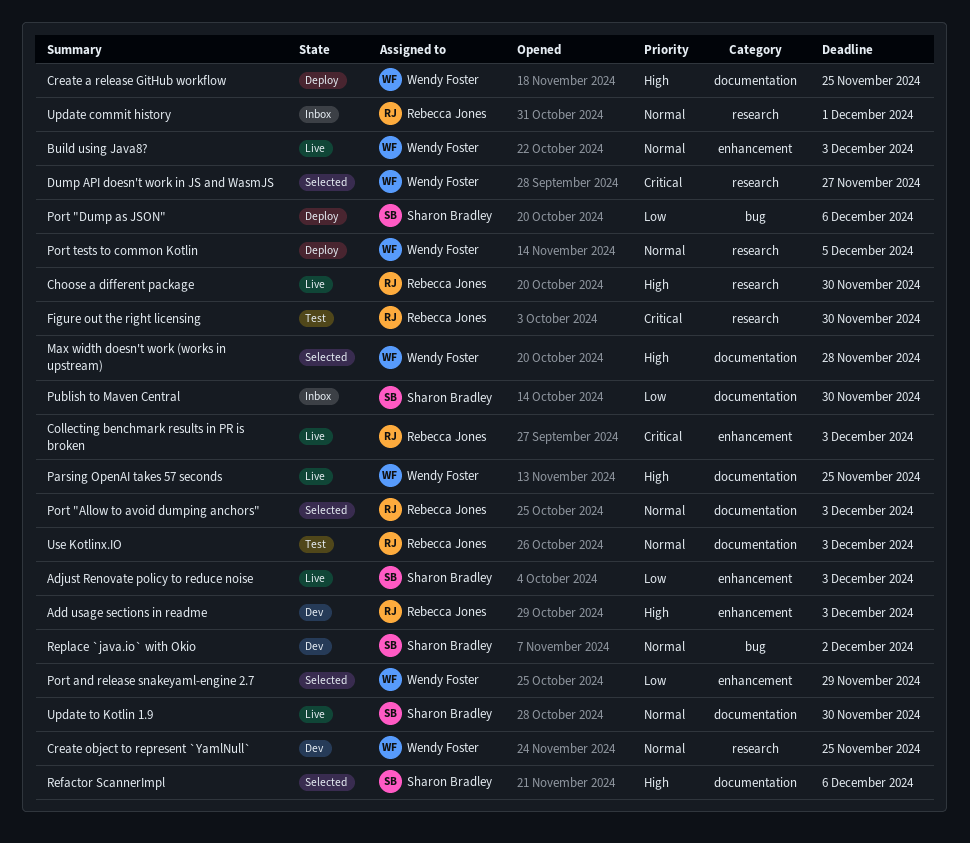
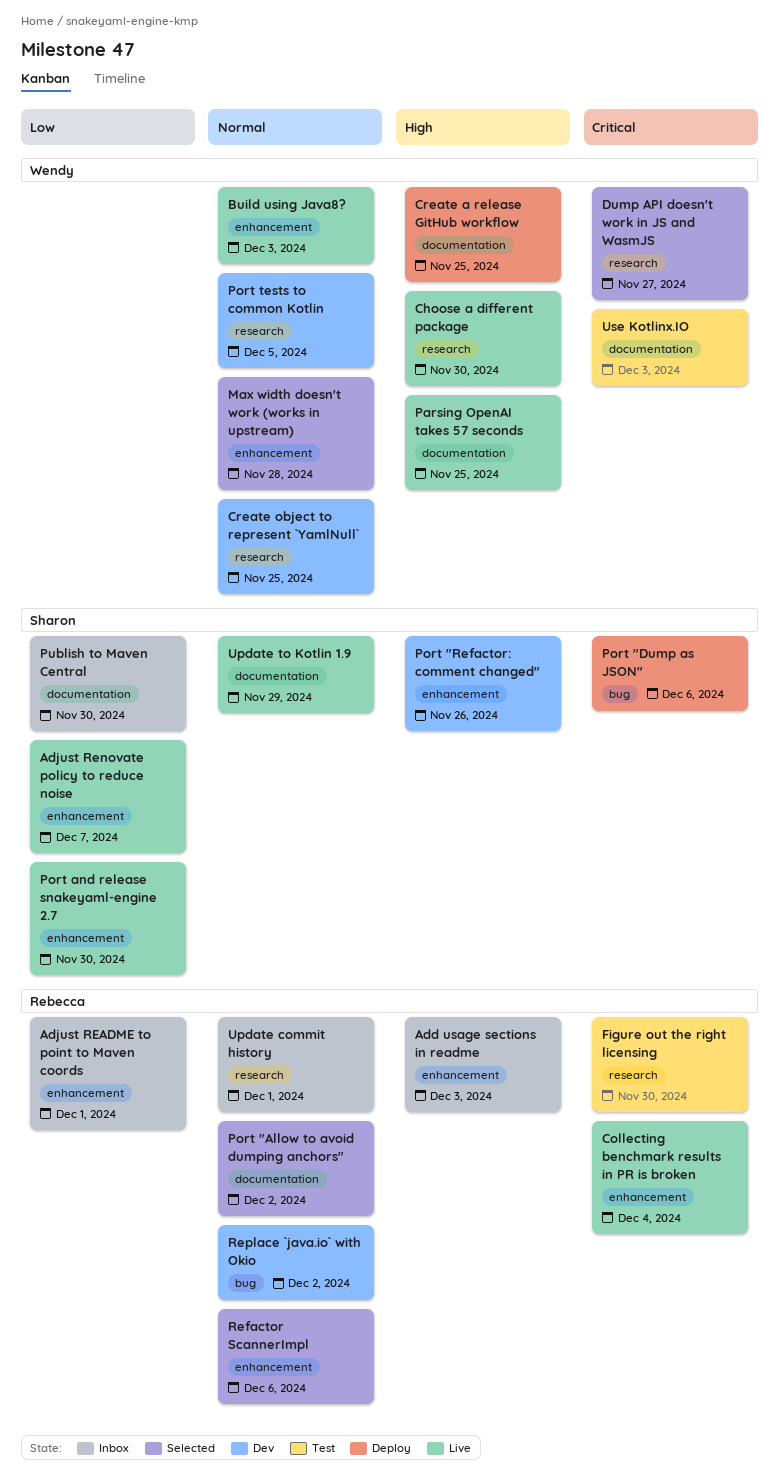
Add usage sections in readme, status: Dev -> Inbox
Adjust README to point to Maven coords: none -> present
Adjust Renovate policy to reduce noise, due: Dec 3 -> Dec 7
Choose a different package, owner: Rebecca Jones -> Wendy Foster
Collecting benchmark results in PR is broken, due: Dec 3 -> Dec 4
Max width doesn't work (works in upstream), priority: High -> Normal
Max width doesn't work (works in upstream), label: documentation -> enhancement
Port "Allow to avoid dumping anchors", due: Dec 3 -> Dec 2
Port "Dump as JSON", priority: Low -> Critical
Port "Refactor: comment changed": none -> present
Port and release snakeyaml-engine 2.7, status: Selected -> Live
Port and release snakeyaml-engine 2.7, owner: Wendy Foster -> Sharon Bradley
Port and release snakeyaml-engine 2.7, due: Nov 29 -> Nov 30
Port tests to common Kotlin, status: Deploy -> Dev
Refactor ScannerImpl, owner: Sharon Bradley -> Rebecca Jones
Refactor ScannerImpl, priority: High -> Normal
Refactor ScannerImpl, label: documentation -> enhancement
Replace `java.io` with Okio, owner: Sharon Bradley -> Rebecca Jones
Update to Kotlin 1.9, due: Nov 30 -> Nov 29
Use Kotlinx.IO, owner: Rebecca Jones -> Wendy Foster
Use Kotlinx.IO, priority: Normal -> Critical

